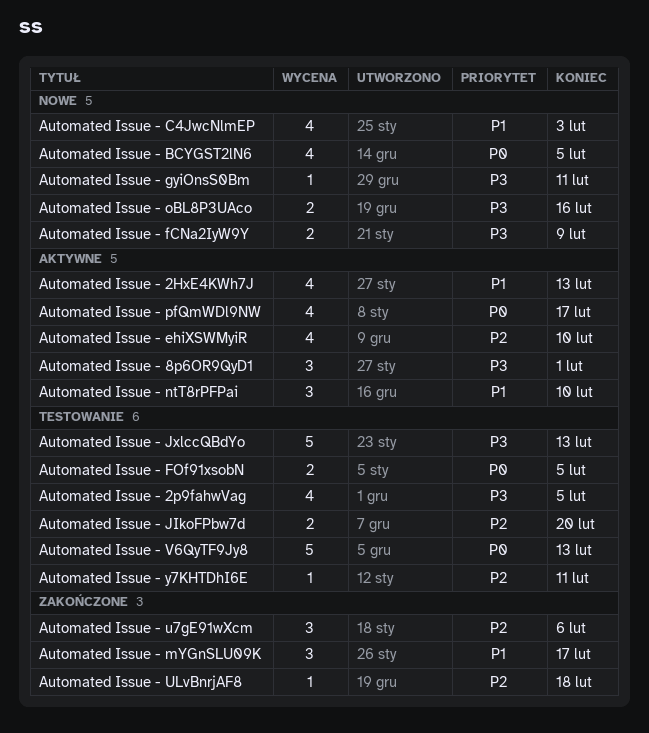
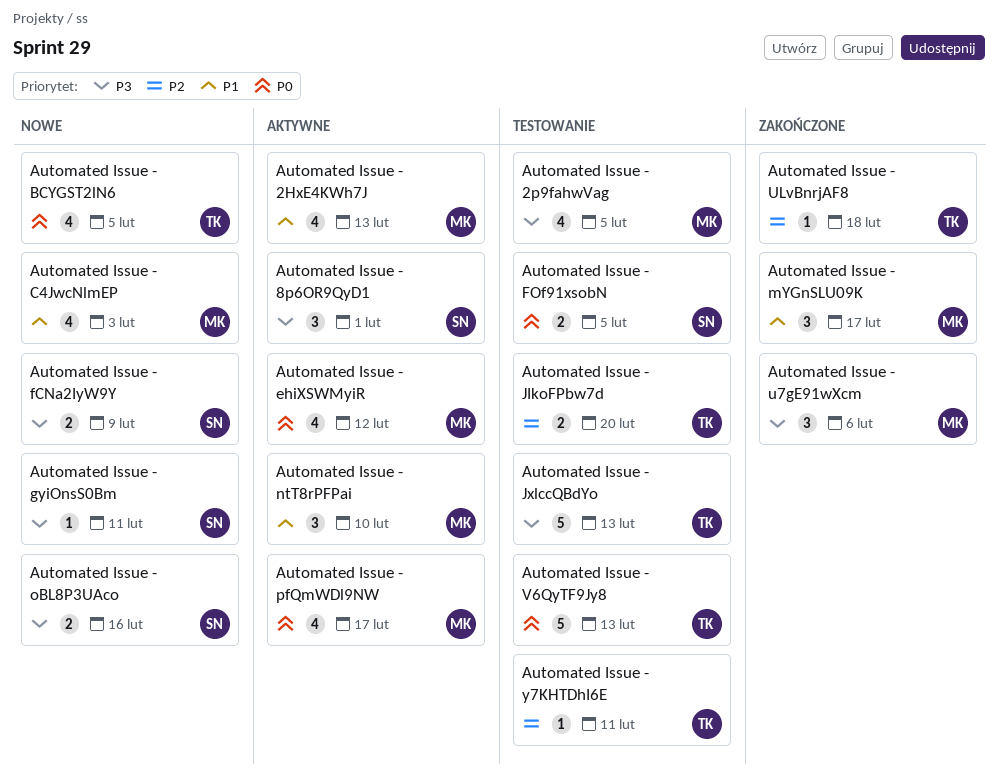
Automated Issue - ehiXSWMyiR, priority: P2 -> P0
Automated Issue - ehiXSWMyiR, due: Feb 10 -> Feb 12
Automated Issue - u7gE91wXcm, priority: P2 -> P3

